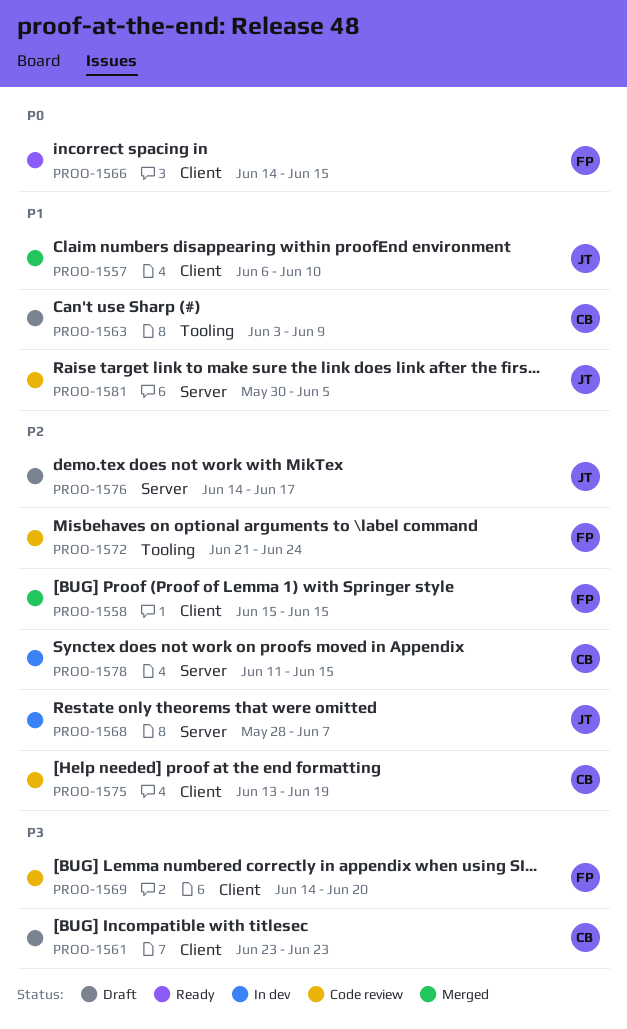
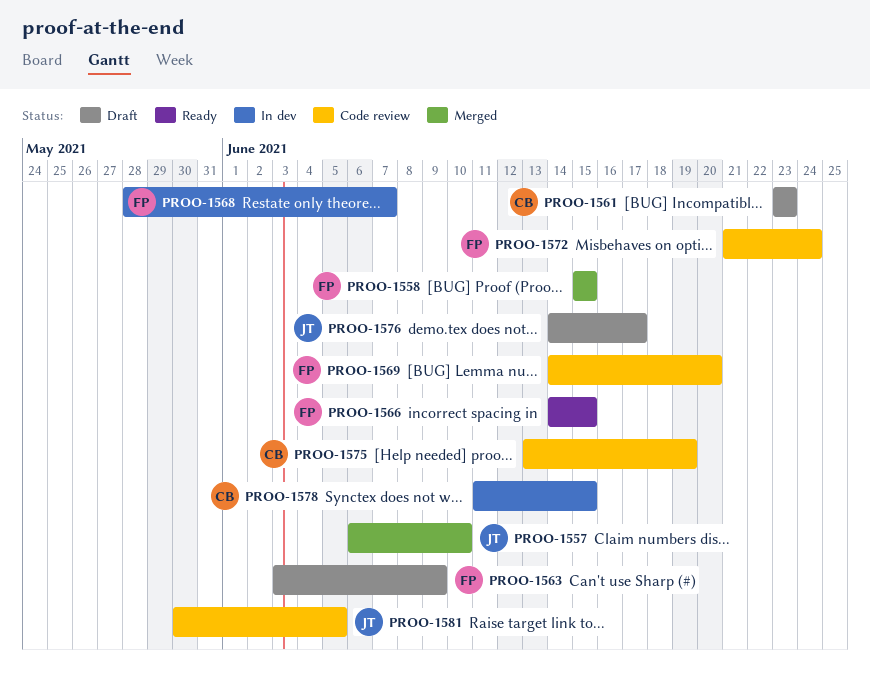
PROO-1563, owner: CB -> FP
PROO-1568, owner: JT -> FP

